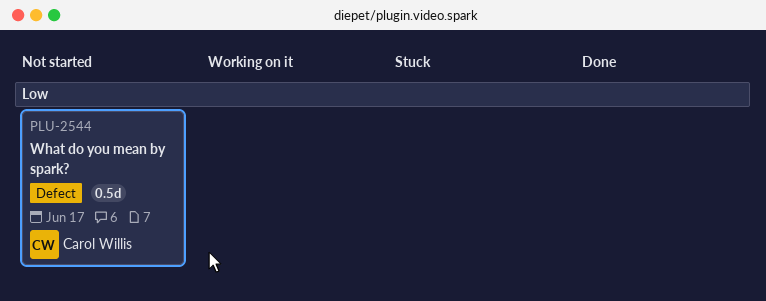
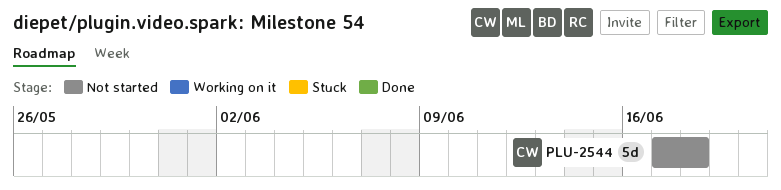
PLU-2544, estimate: 0.5d -> 5d
PLU-2544, due: Jun 17 -> Jun 18

